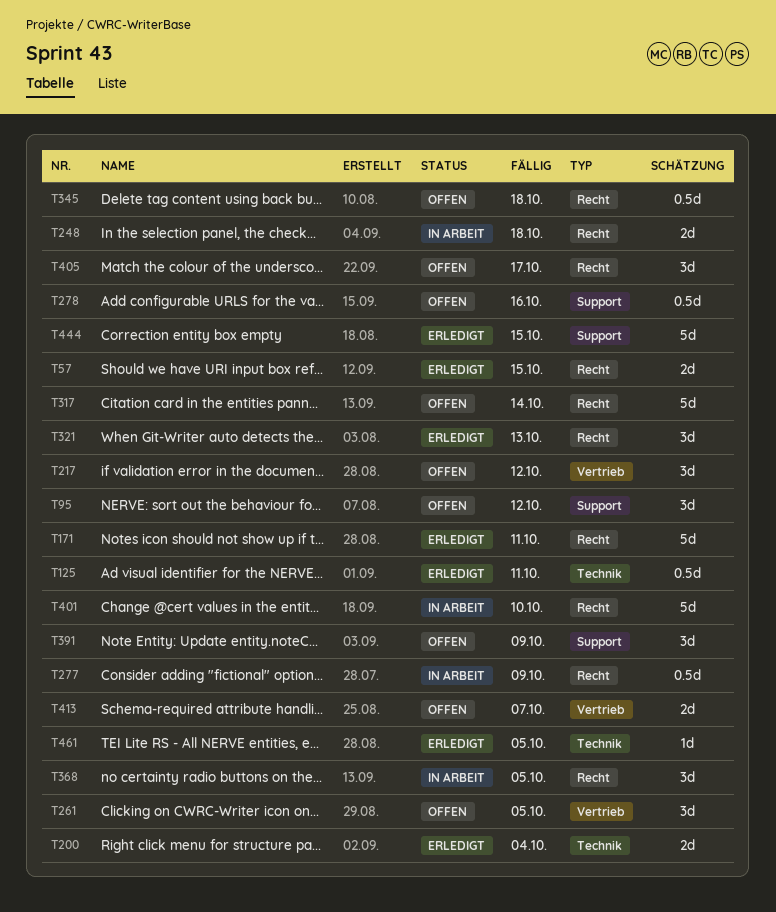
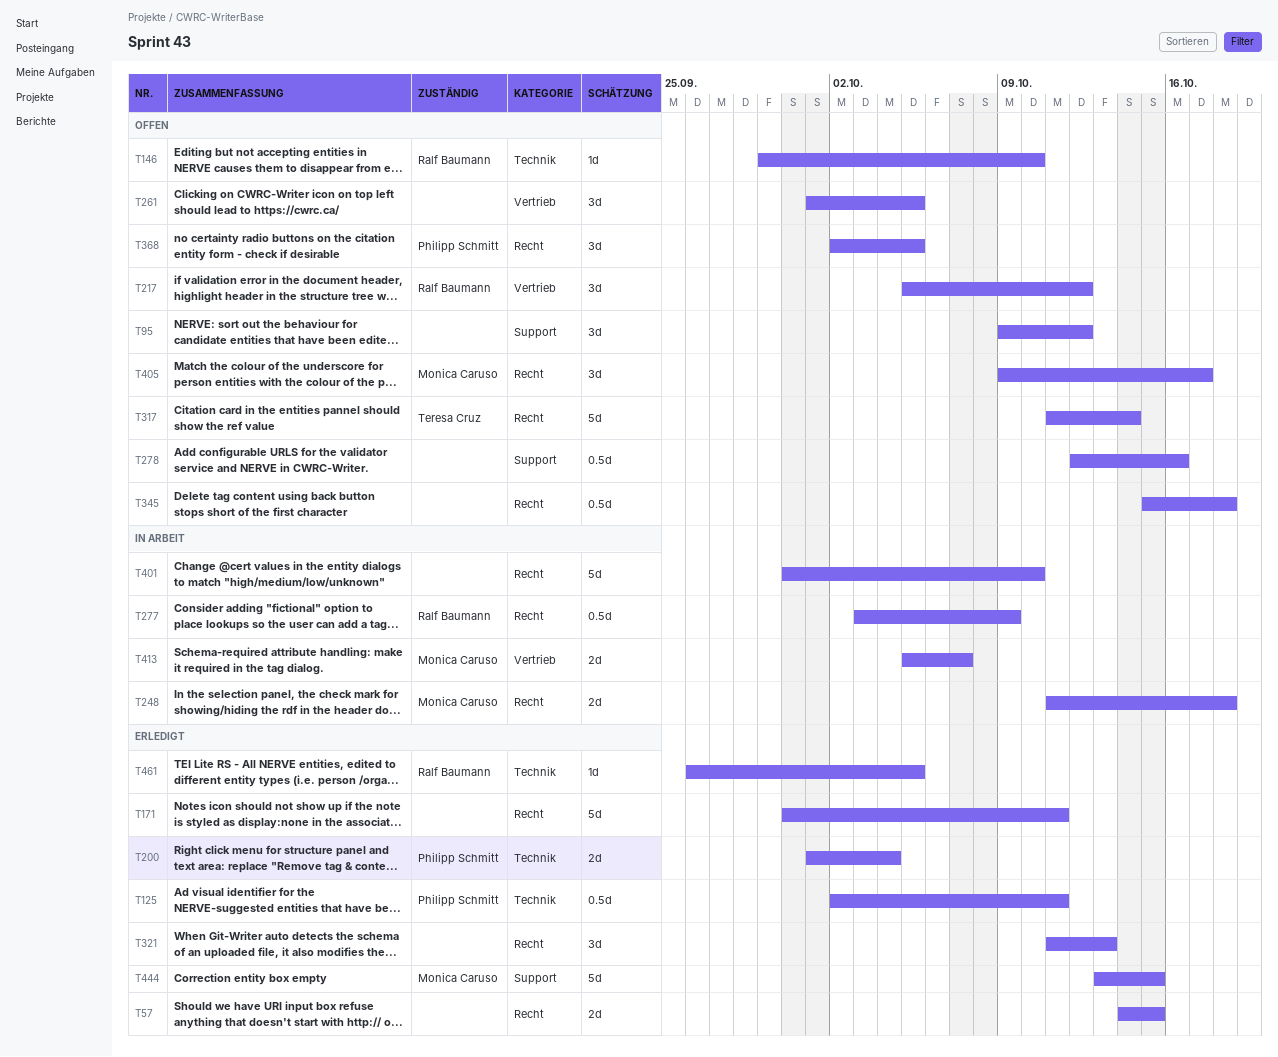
T146: none -> present
T368, status: In Arbeit -> Offen
T391: present -> none
T413, status: Offen -> In Arbeit

